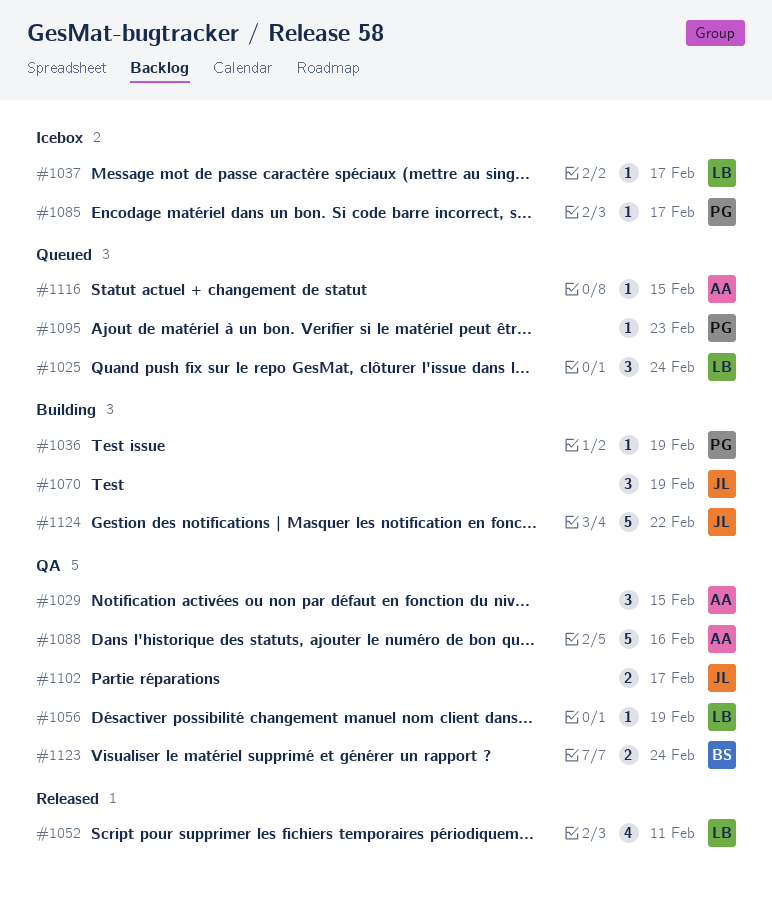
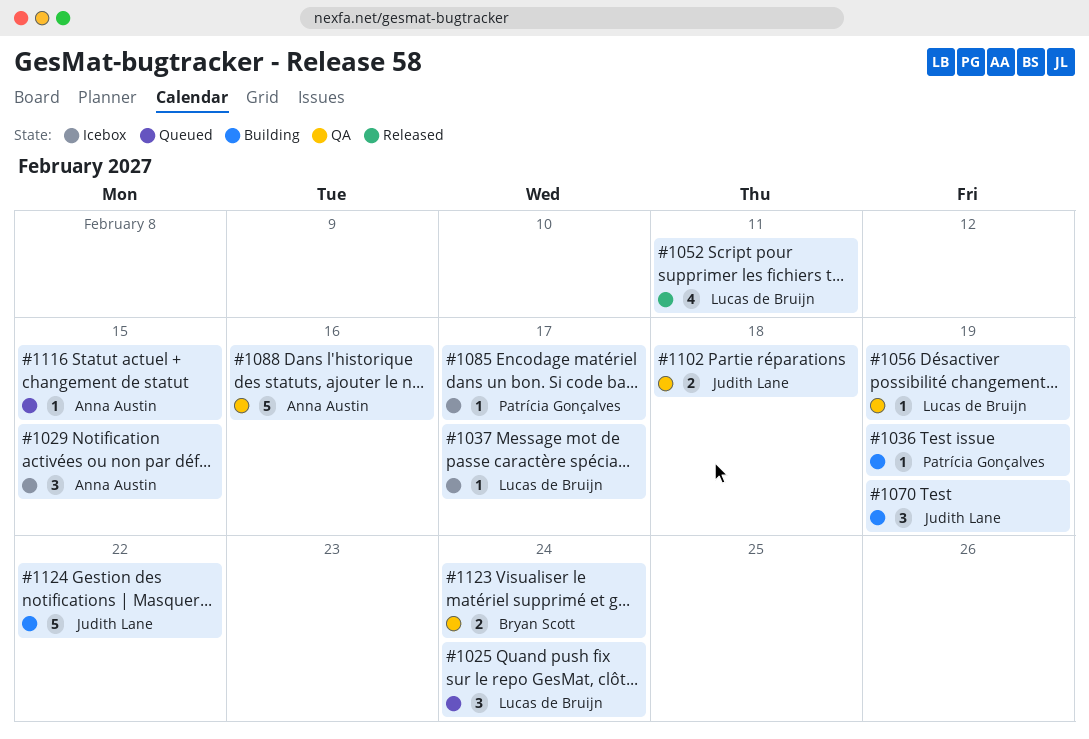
#1029, status: QA -> Icebox
#1095: present -> none
#1102, due: Feb 17 -> Feb 18

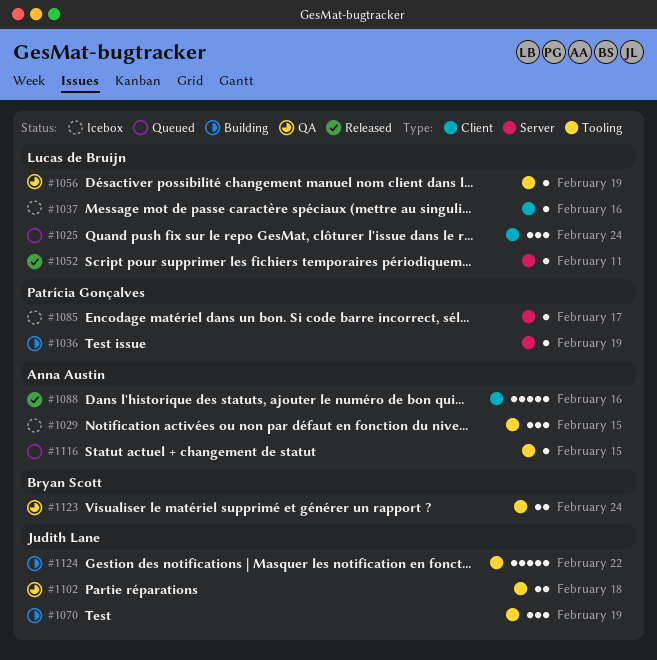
#1037, due: Feb 17 -> Feb 16
#1052, estimate: 4 -> 1
#1088, status: QA -> Released

